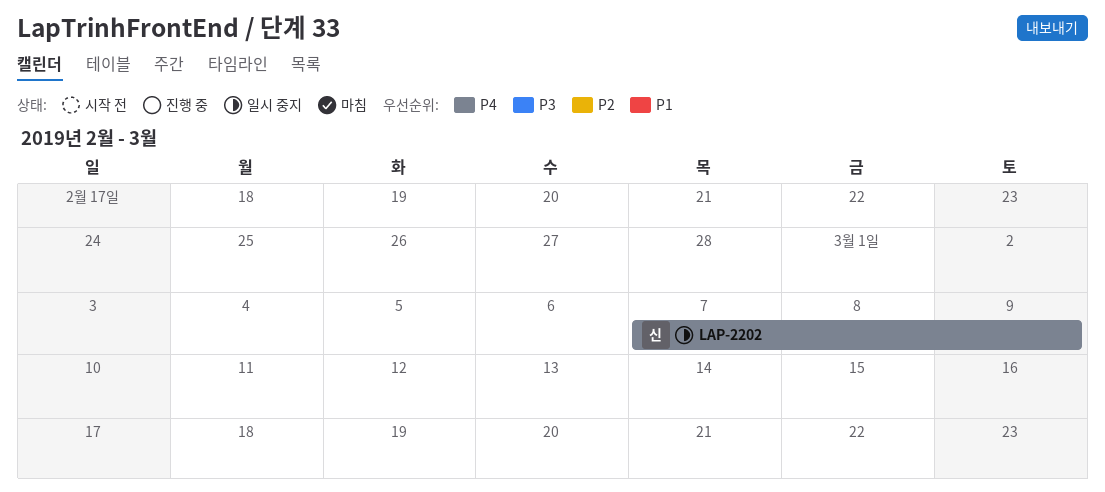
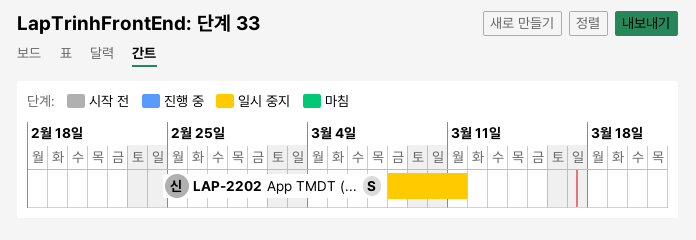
LAP-2202, start: Mar 7 -> Mar 8
LAP-2202, due: Mar 9 -> Mar 11

